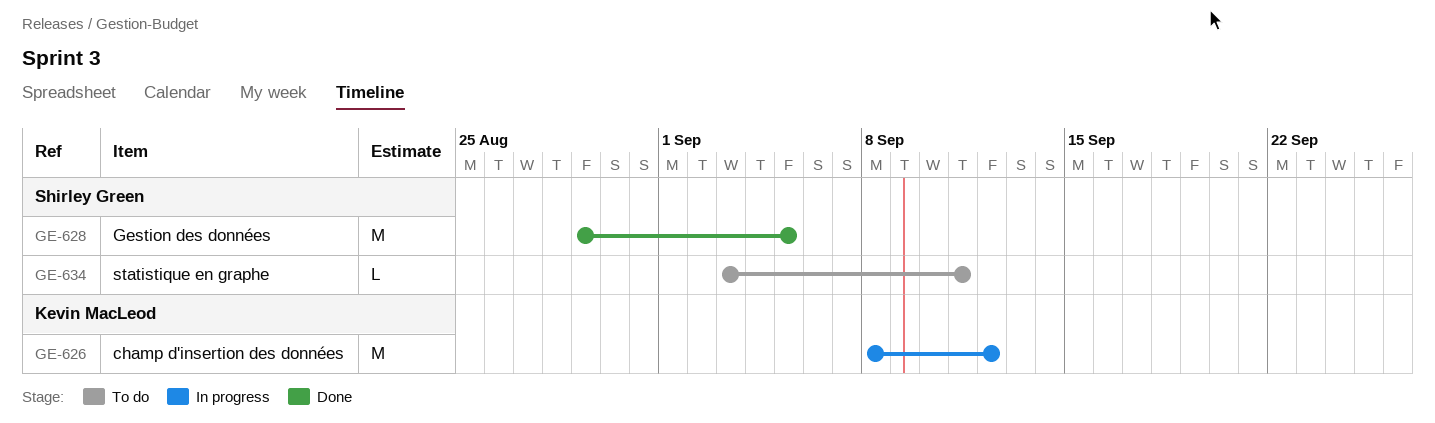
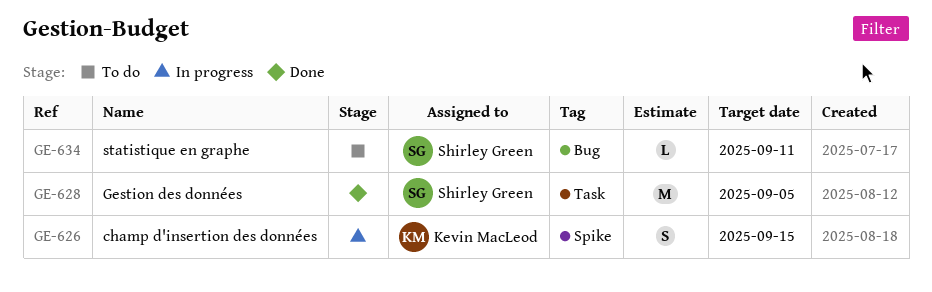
GE-626, estimate: M -> S
GE-626, due: Sep 12 -> Sep 15

